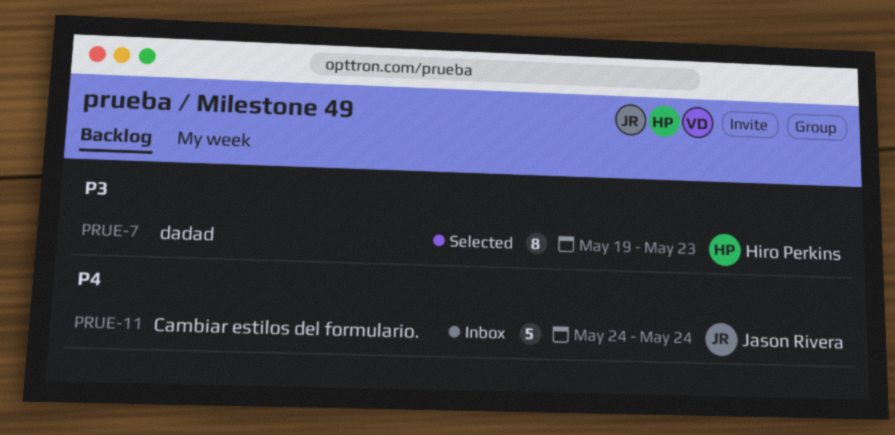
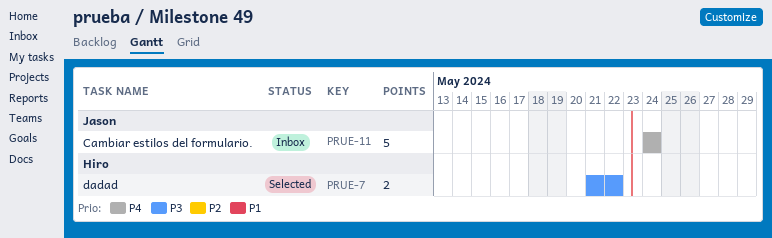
PRUE-7, estimate: 8 -> 2
PRUE-7, start: May 19 -> May 21
PRUE-7, due: May 23 -> May 22

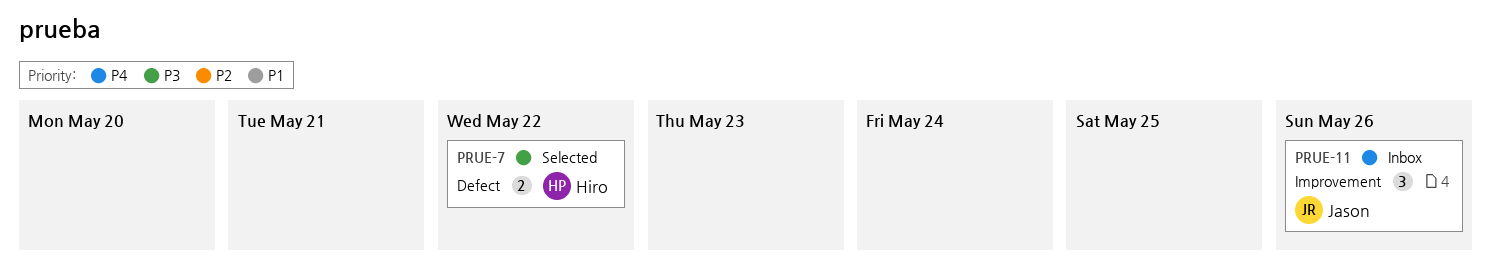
PRUE-11, estimate: 5 -> 3
PRUE-11, due: May 24 -> May 26

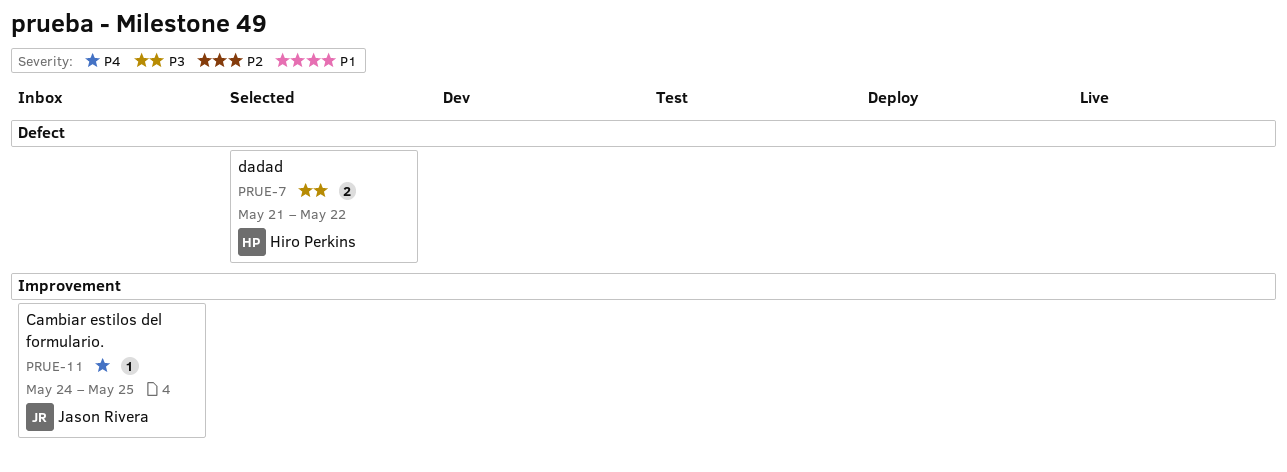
PRUE-11, estimate: 3 -> 1
PRUE-11, due: May 26 -> May 25

